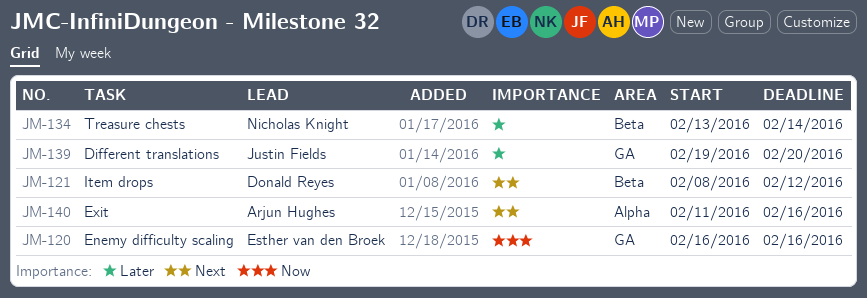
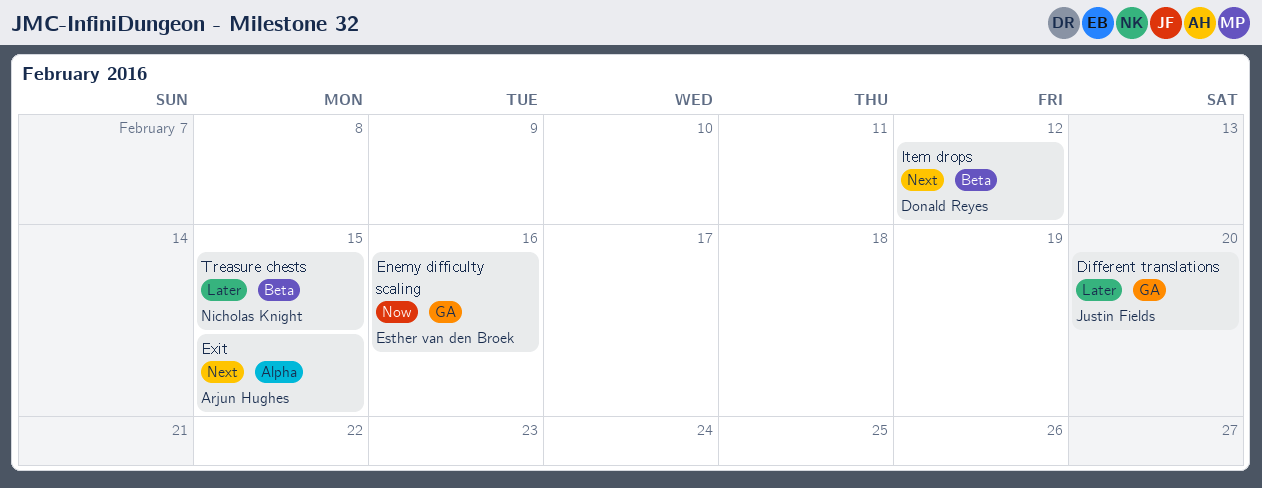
Exit, due: Feb 16 -> Feb 15
Treasure chests, due: Feb 14 -> Feb 15

